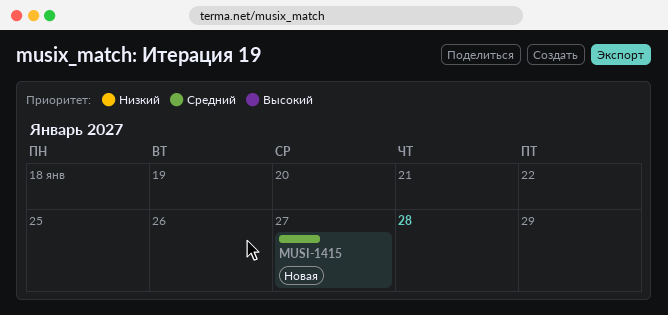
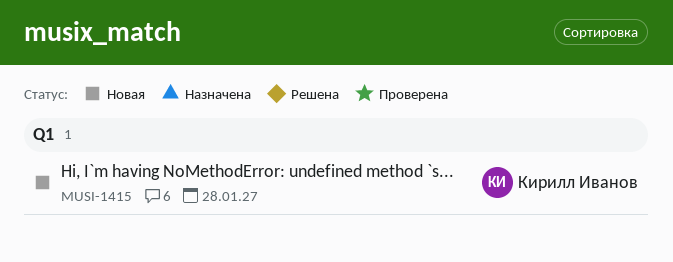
MUSI-1415, due: Jan 27 -> Jan 28

